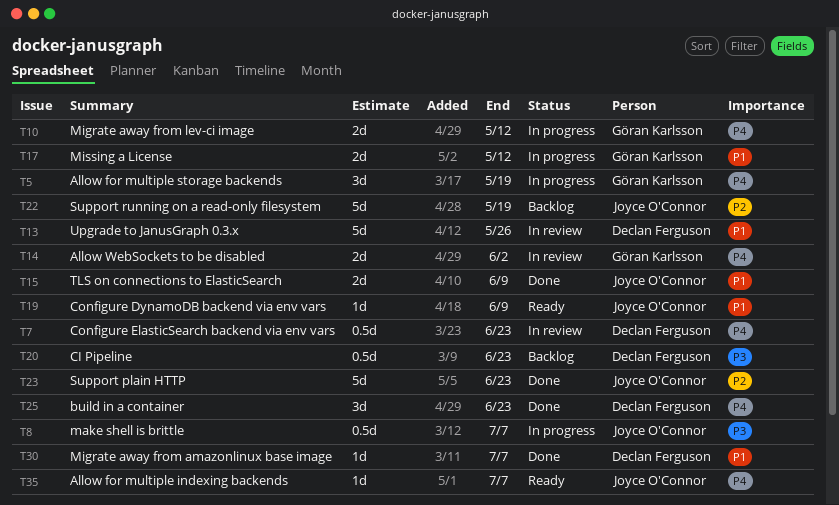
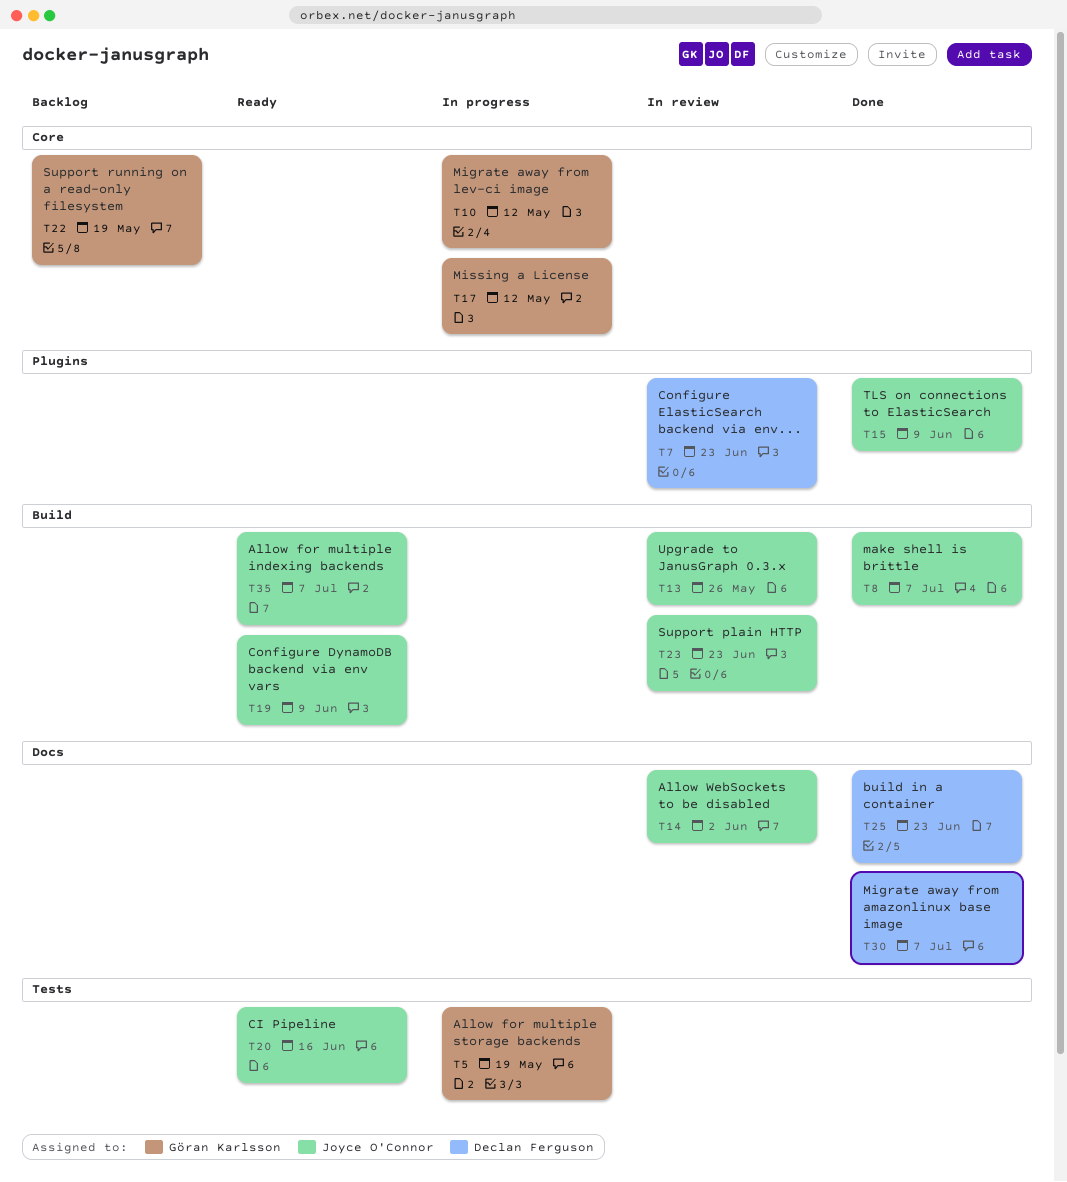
T8, status: In progress -> Done
T13, owner: Declan Ferguson -> Joyce O'Connor
T14, owner: Göran Karlsson -> Joyce O'Connor
T20, status: Backlog -> Ready
T20, owner: Declan Ferguson -> Joyce O'Connor
T20, due: Jun 23 -> Jun 16
T22, owner: Joyce O'Connor -> Göran Karlsson
T23, status: Done -> In review

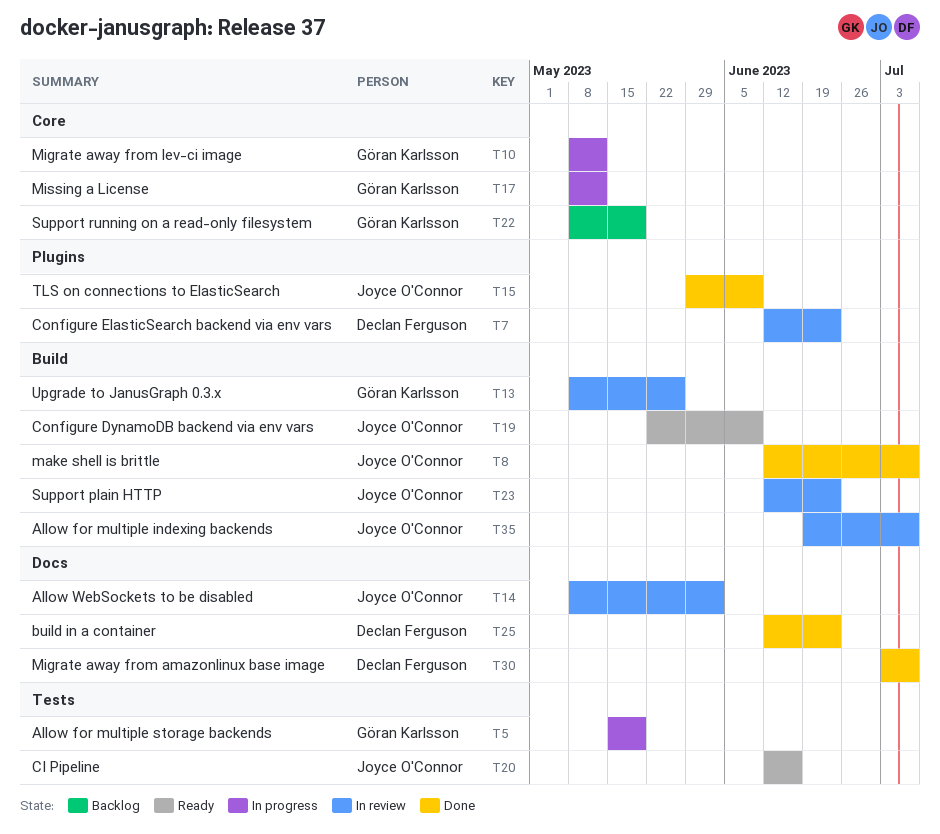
T13, owner: Joyce O'Connor -> Göran Karlsson
T35, status: Ready -> In review

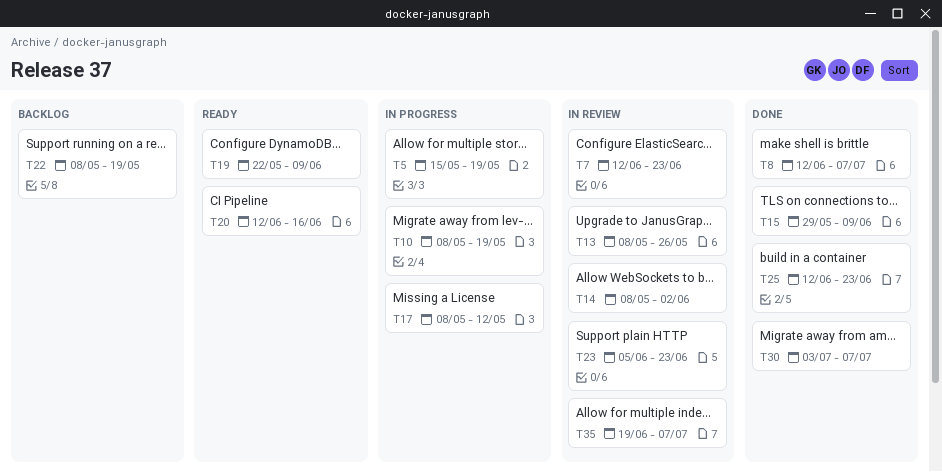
T10, due: May 12 -> May 19
T23, start: Jun 12 -> Jun 5

